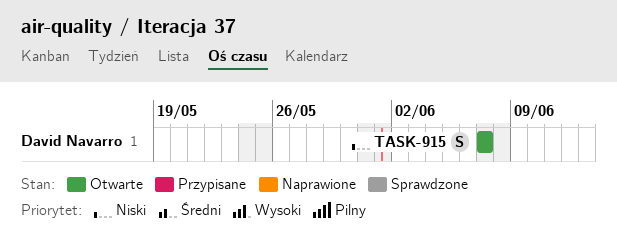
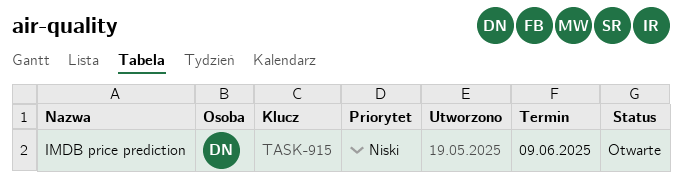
TASK-915, due: Jun 7 -> Jun 9

